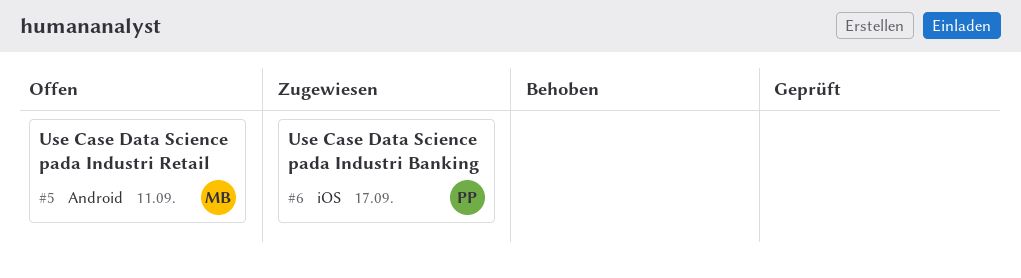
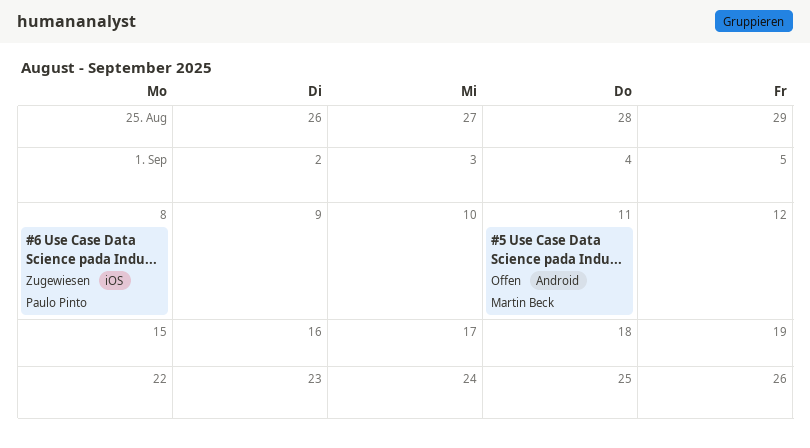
#6, due: Sep 17 -> Sep 8

